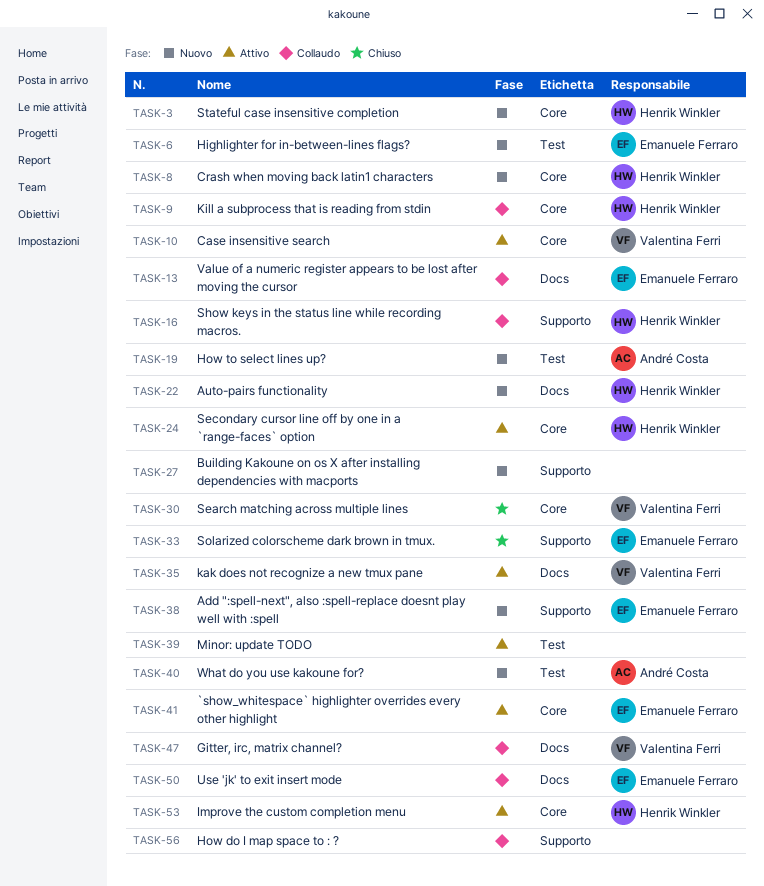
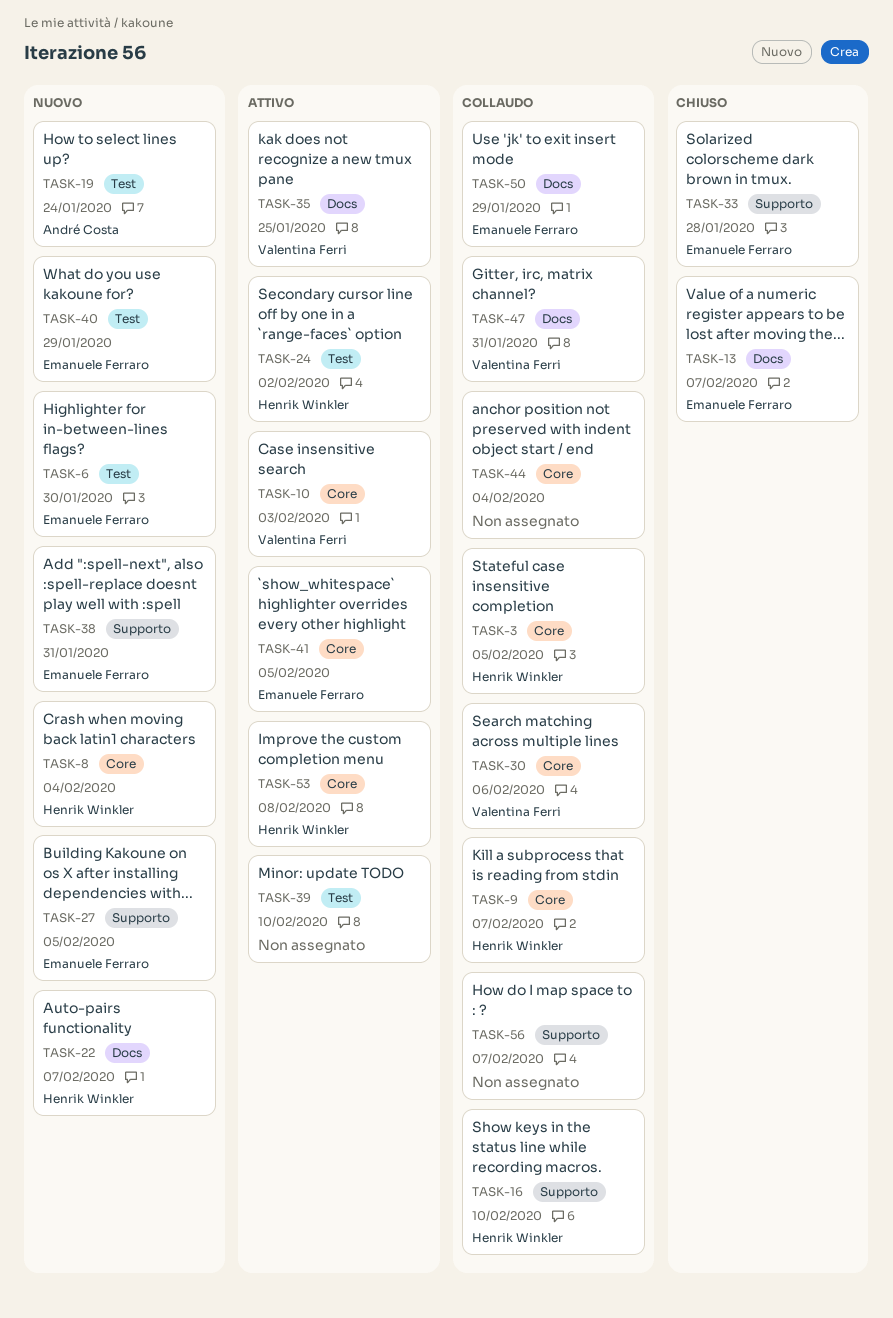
TASK-3, status: Nuovo -> Collaudo
TASK-13, status: Collaudo -> Chiuso
TASK-24, label: Core -> Test
TASK-27, owner: none -> Emanuele Ferraro
TASK-30, status: Chiuso -> Collaudo
TASK-40, owner: André Costa -> Emanuele Ferraro
TASK-44: none -> present

